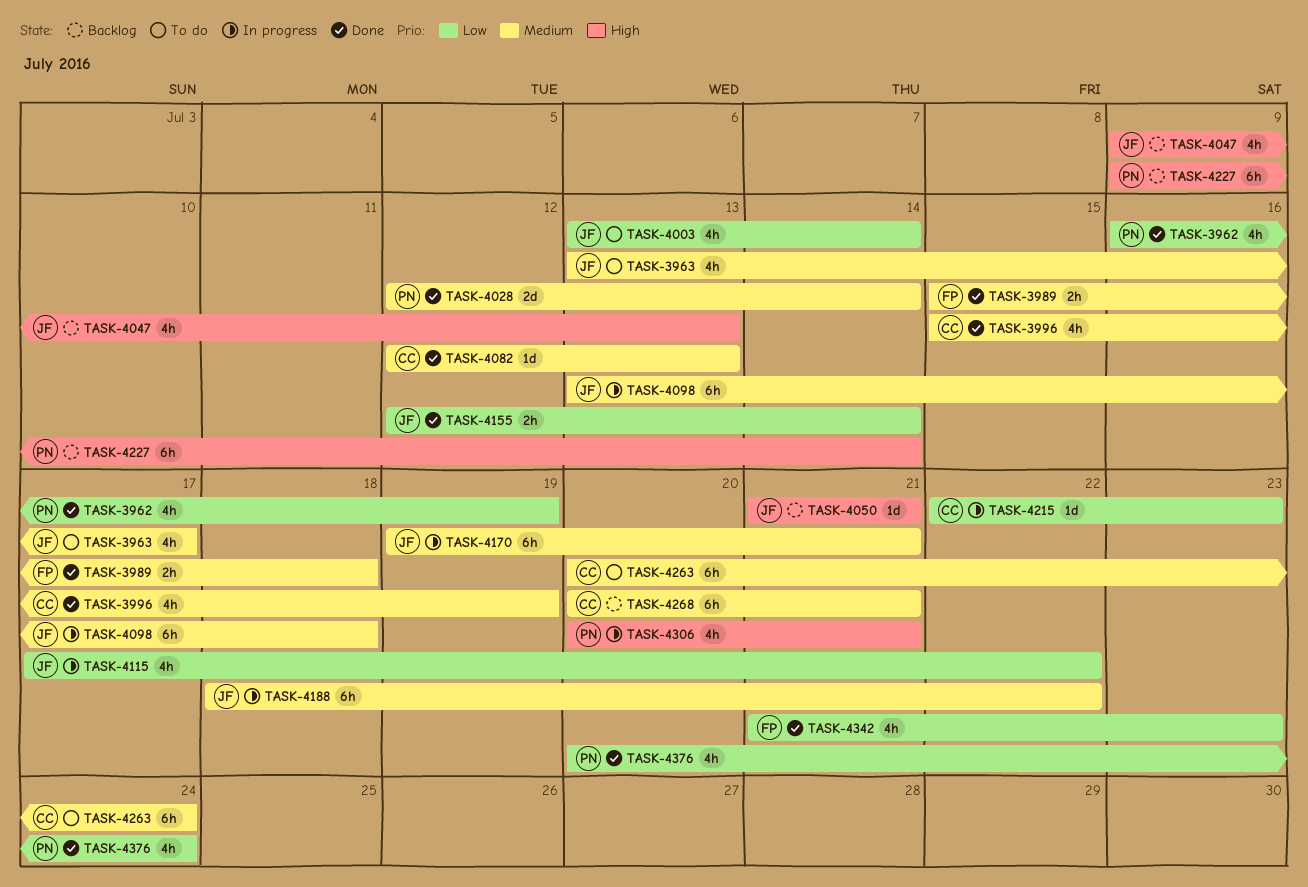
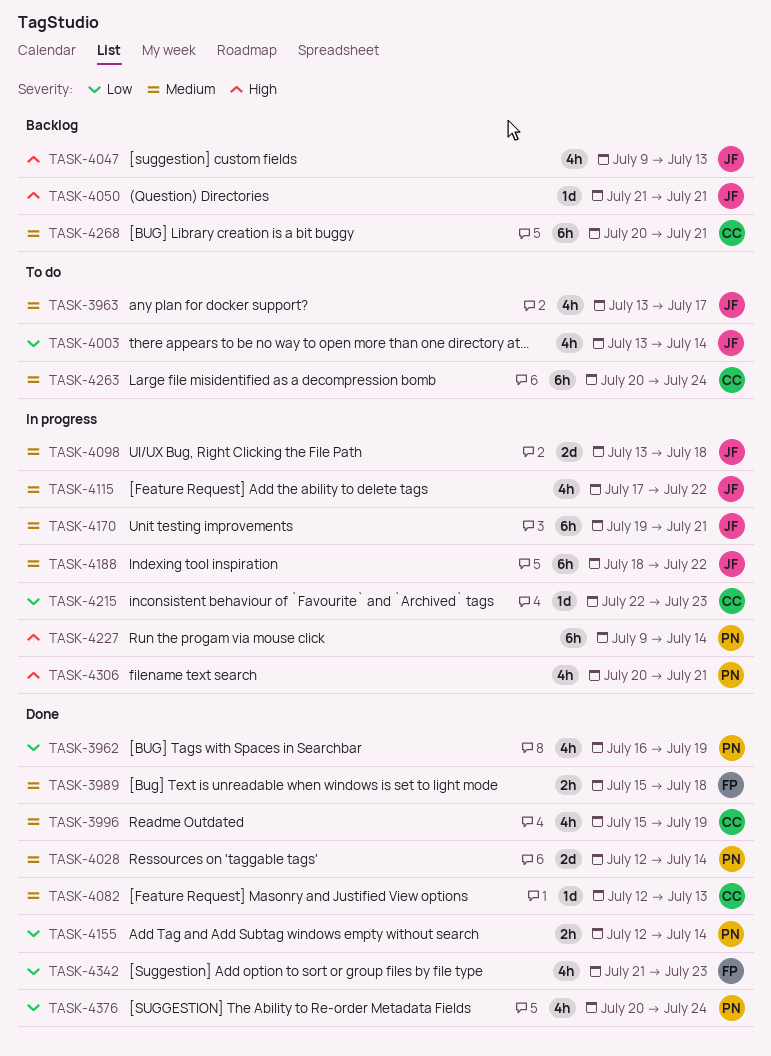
TASK-4098, estimate: 6h -> 2d
TASK-4115, priority: Low -> Medium
TASK-4155, owner: JF -> PN
TASK-4227, status: Backlog -> In progress

